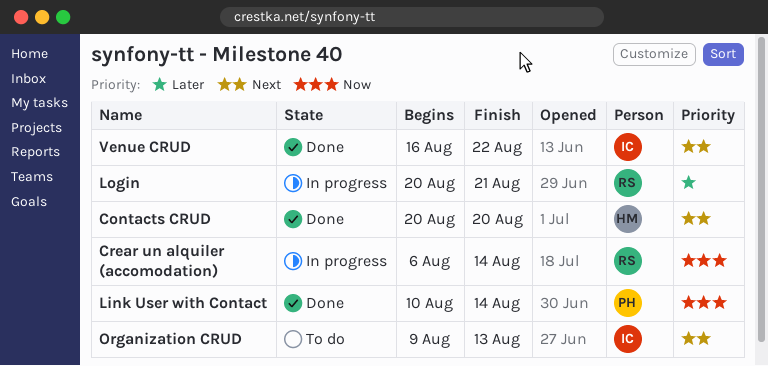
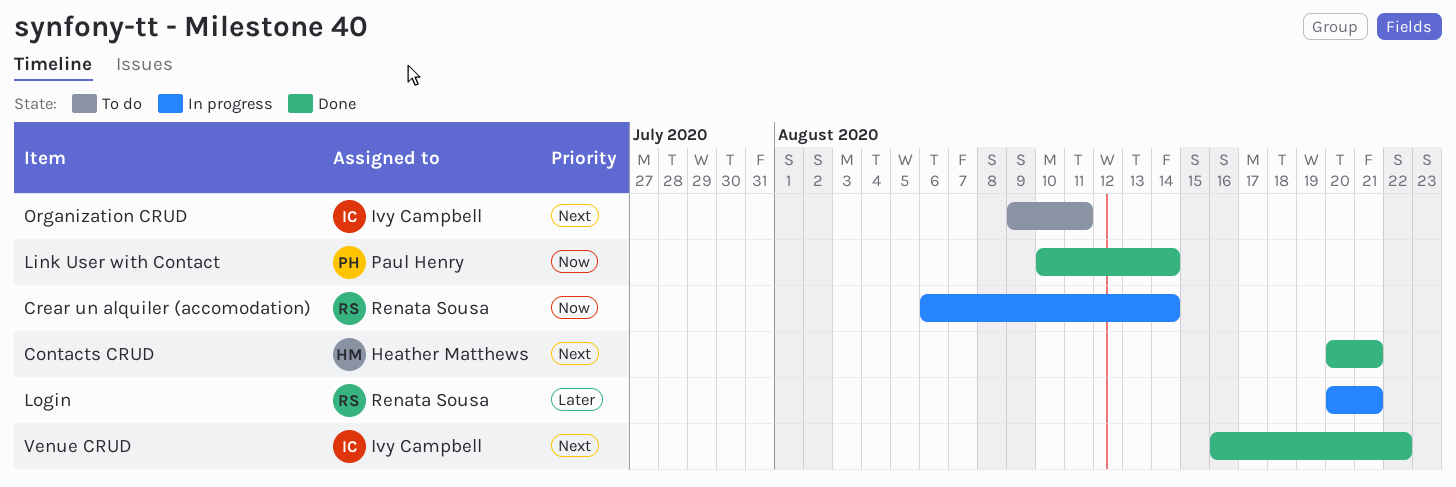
Contacts CRUD, due: Aug 20 -> Aug 21
Organization CRUD, due: Aug 13 -> Aug 11

